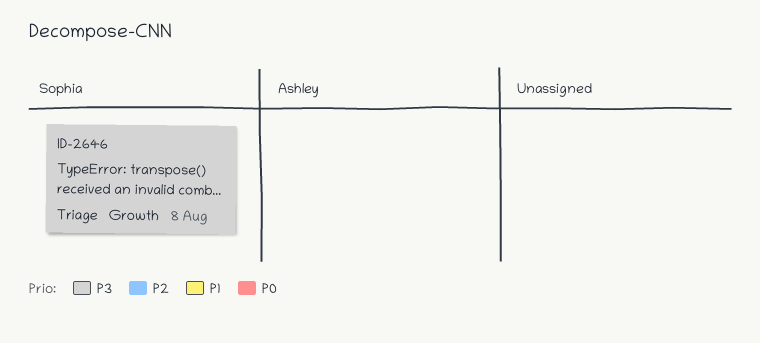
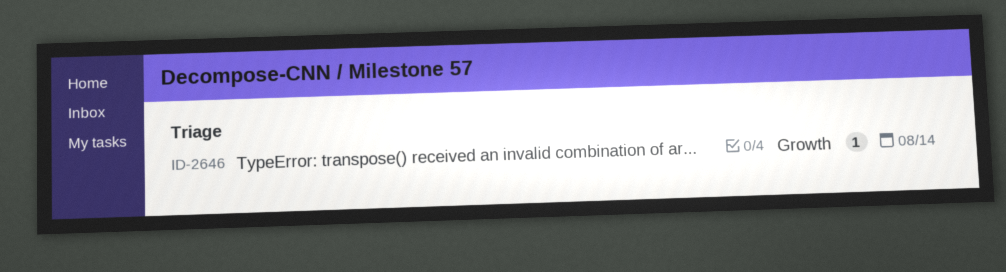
ID-2646, due: Aug 8 -> Aug 14

